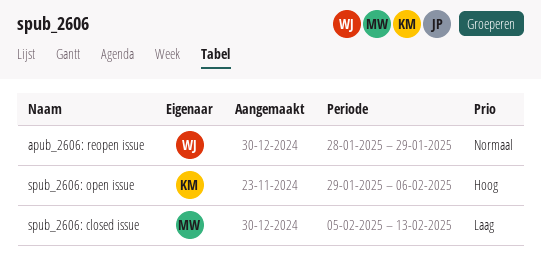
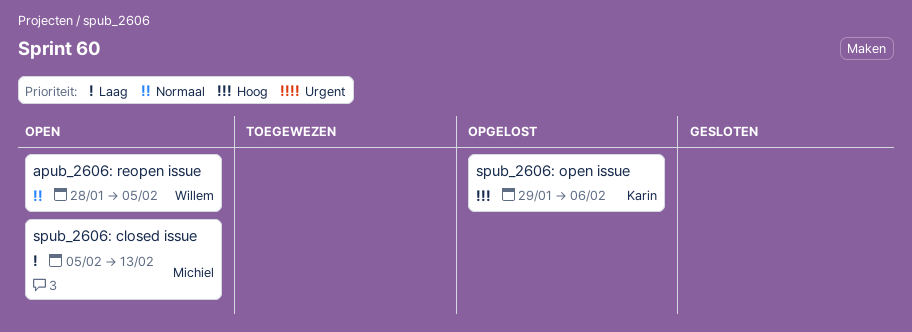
apub_2606: reopen issue, due: Jan 29 -> Feb 5

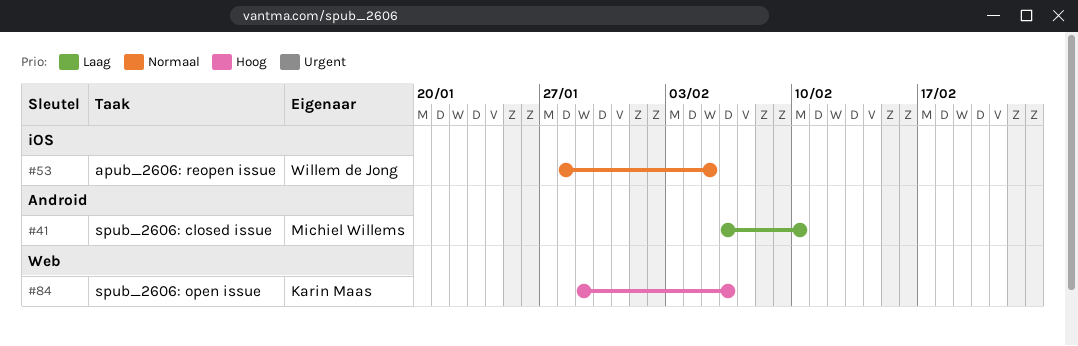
spub_2606: closed issue, start: Feb 5 -> Feb 6
spub_2606: closed issue, due: Feb 13 -> Feb 10

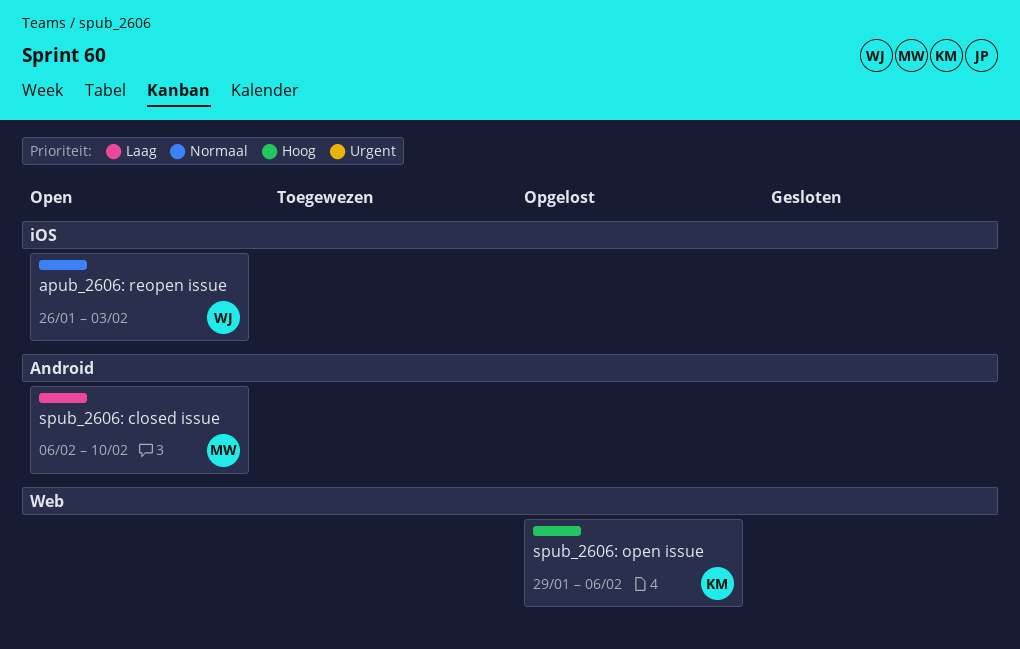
apub_2606: reopen issue, start: Jan 28 -> Jan 26
apub_2606: reopen issue, due: Feb 5 -> Feb 3

